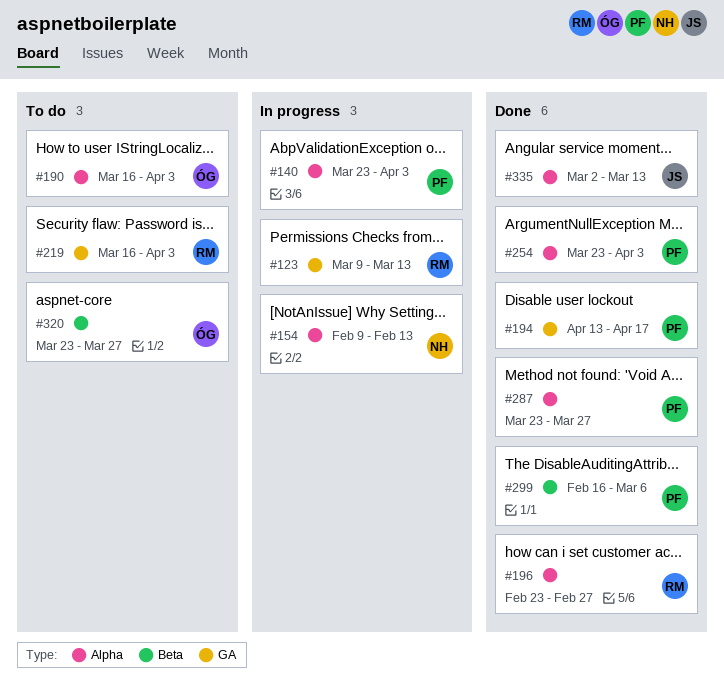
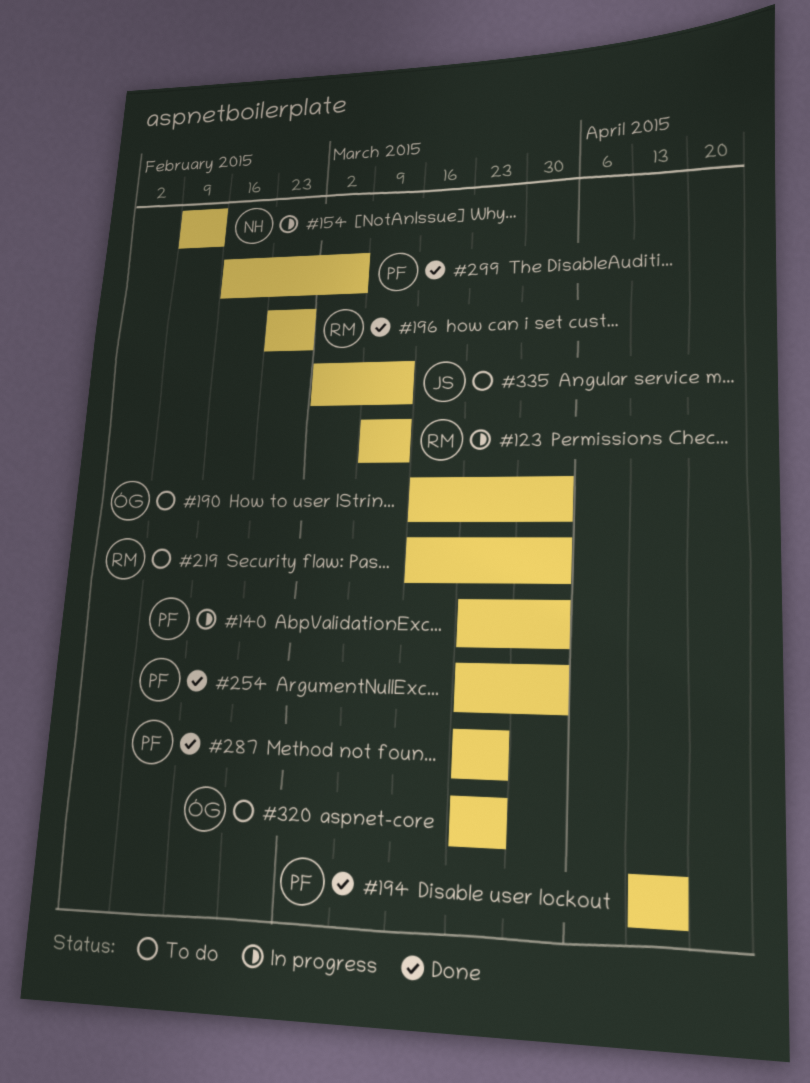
#335, status: Done -> To do

